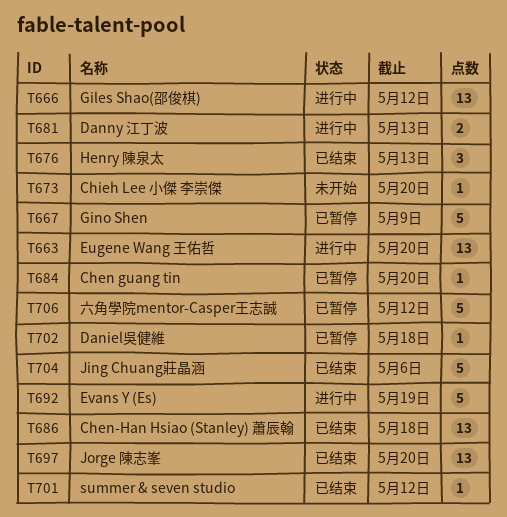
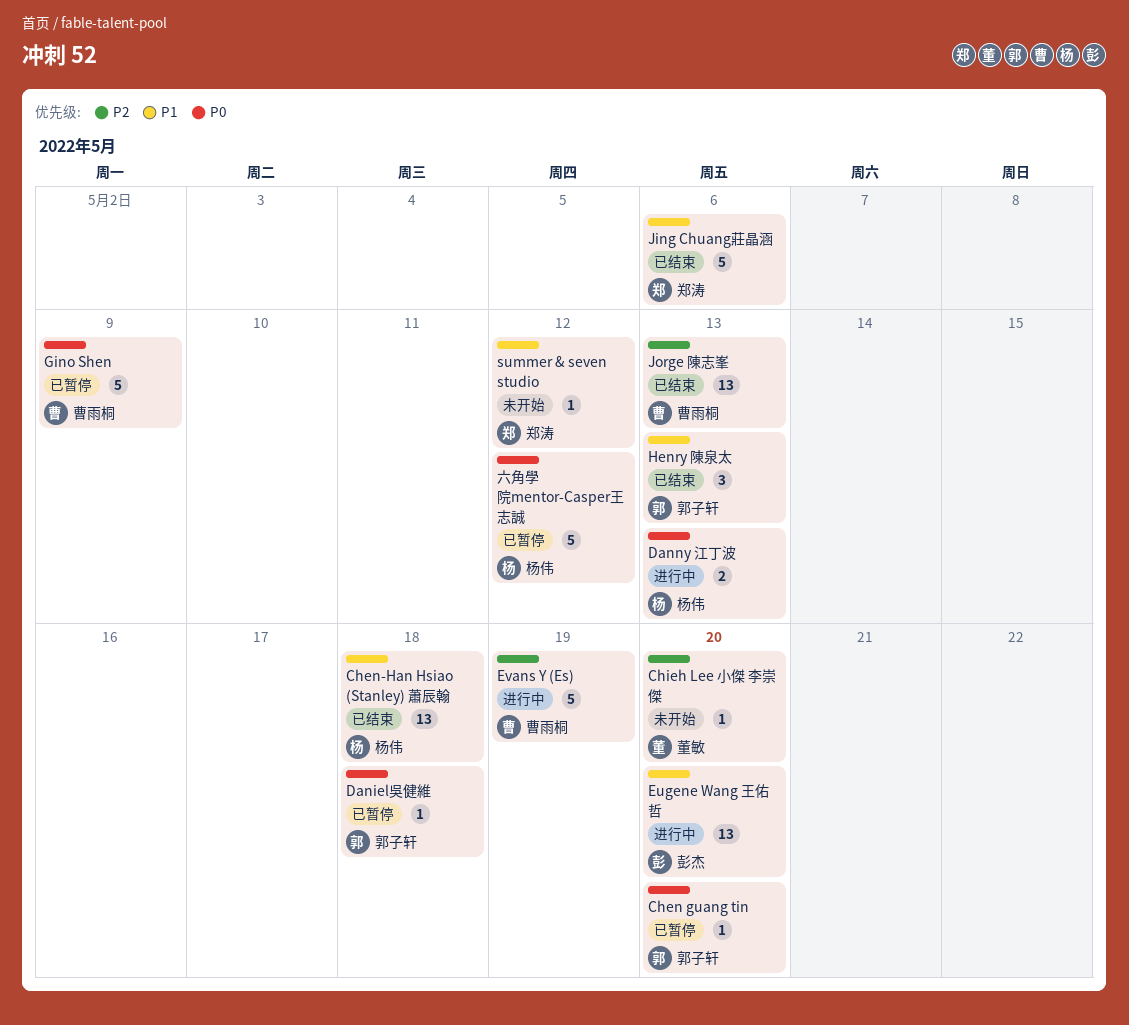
Giles Shao(邵俊棋): present -> none
Jorge 陳志峯, due: May 20 -> May 13
summer & seven studio, status: 已结束 -> 未开始

